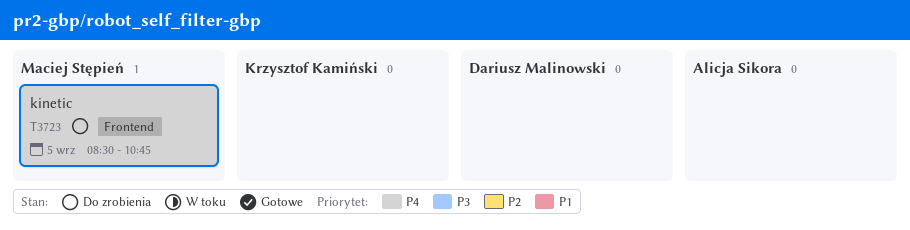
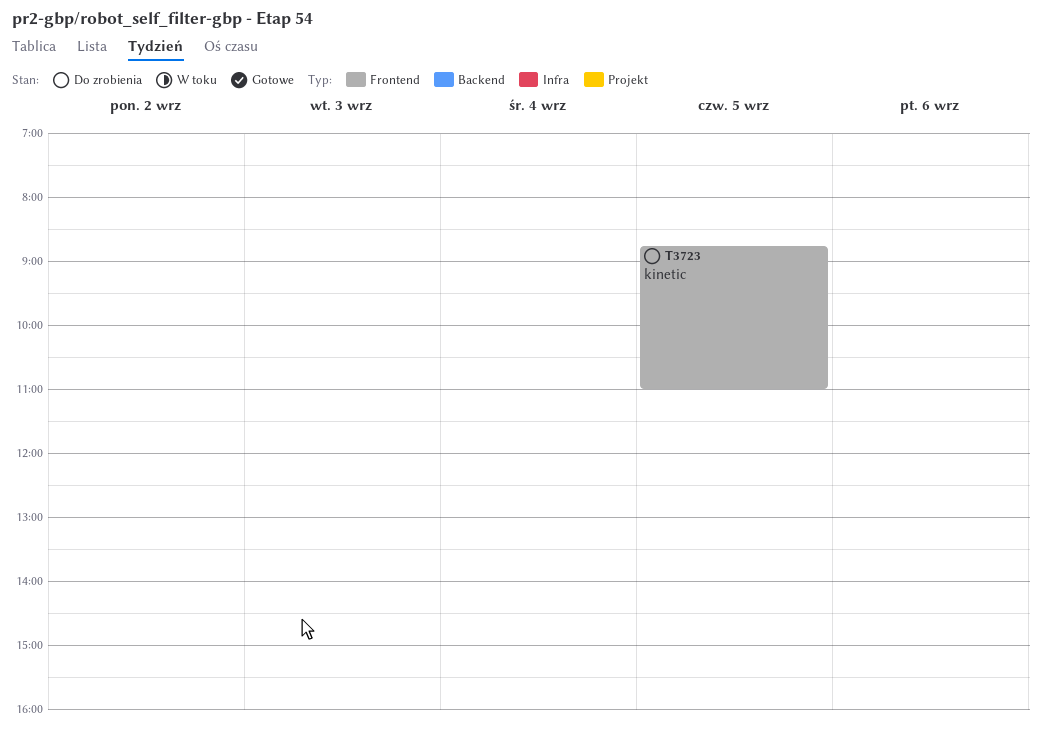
T3723, begins: 08:30 -> 08:45
T3723, ends: 10:45 -> 11:00

